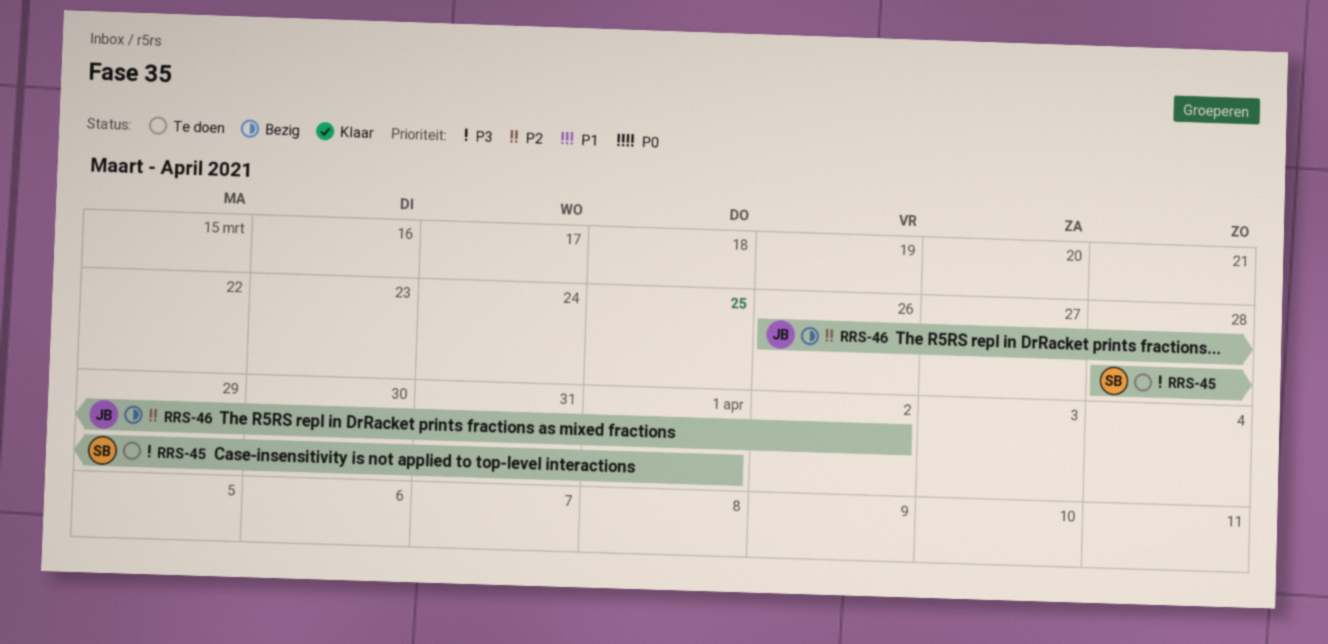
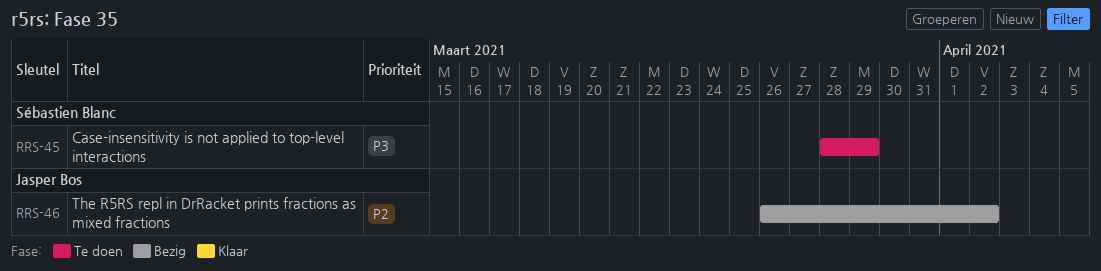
RRS-45, due: Apr 1 -> Mar 29

